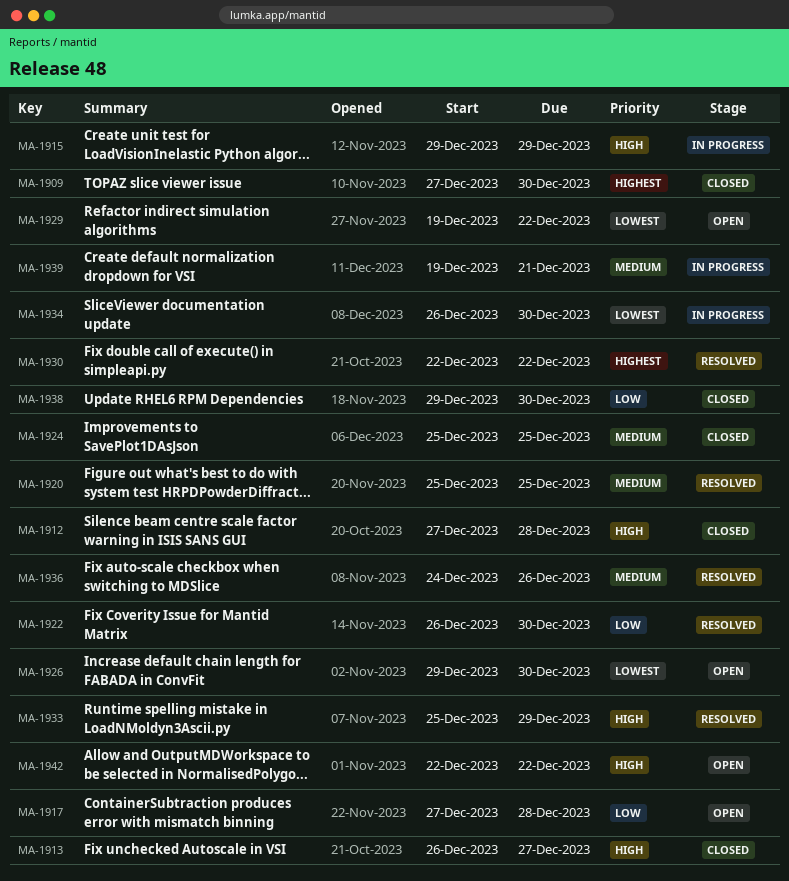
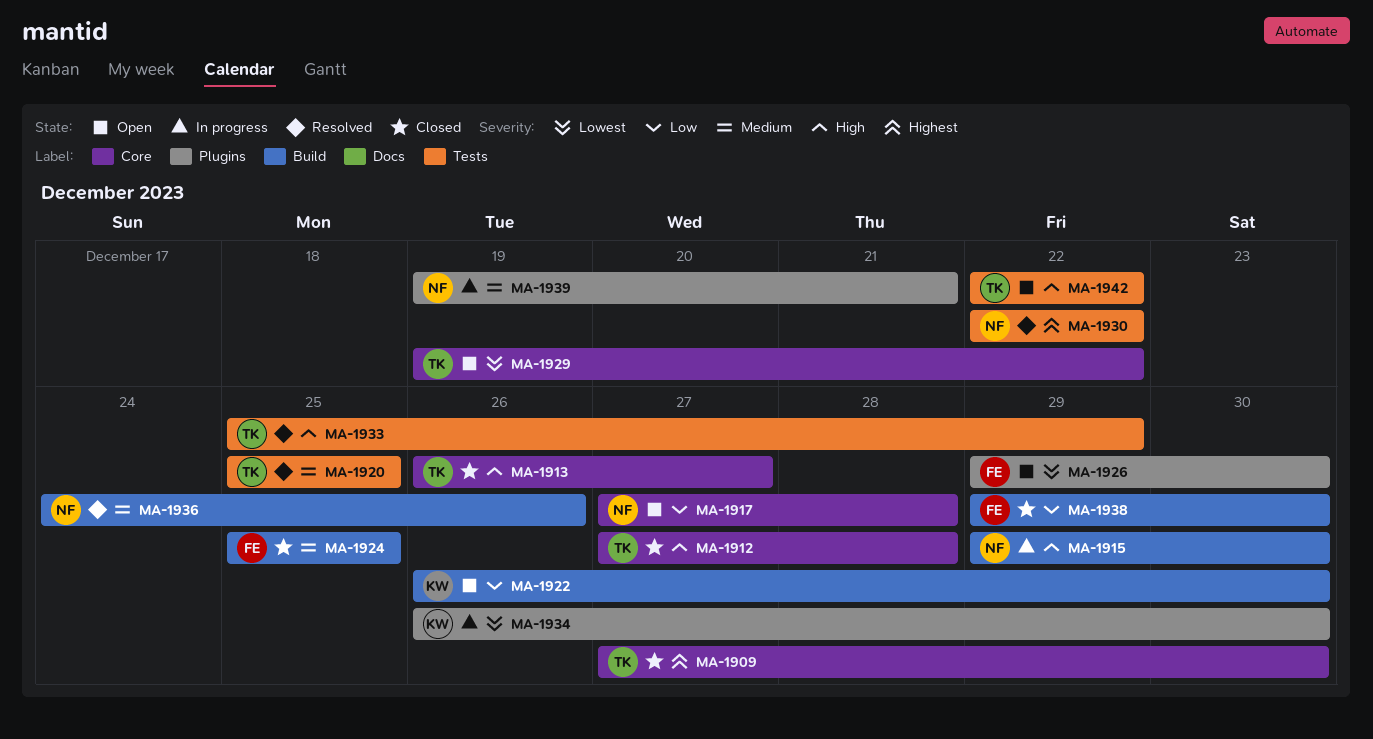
MA-1915, due: Dec 29 -> Dec 30
MA-1922, status: Resolved -> Open

